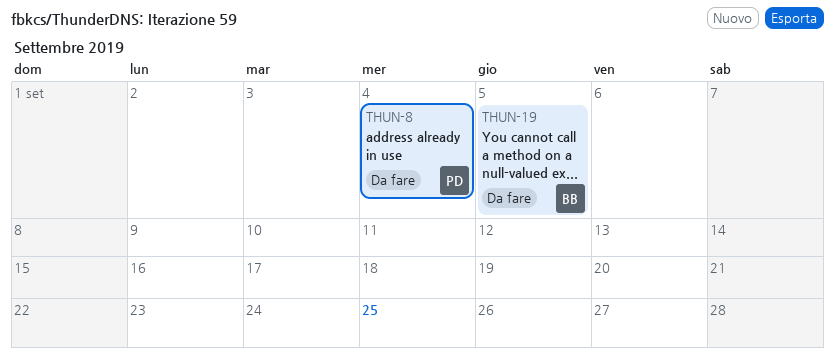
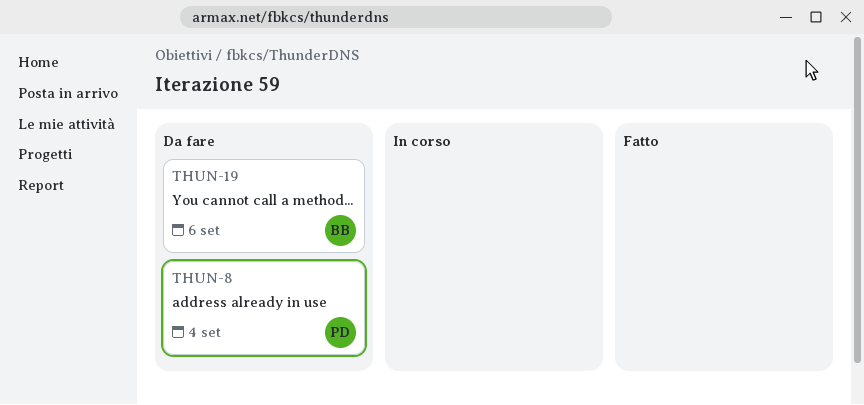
THUN-19, due: Sep 5 -> Sep 6

